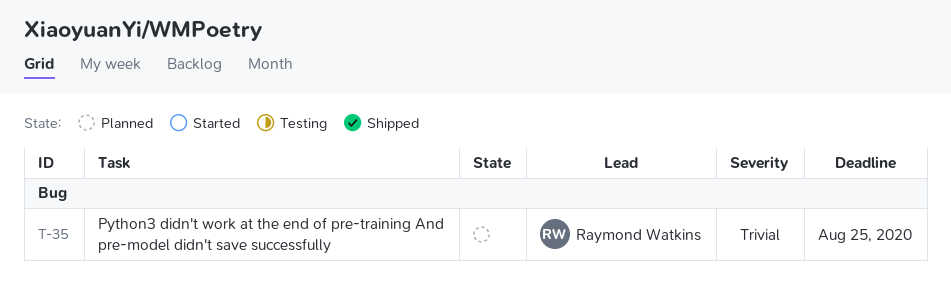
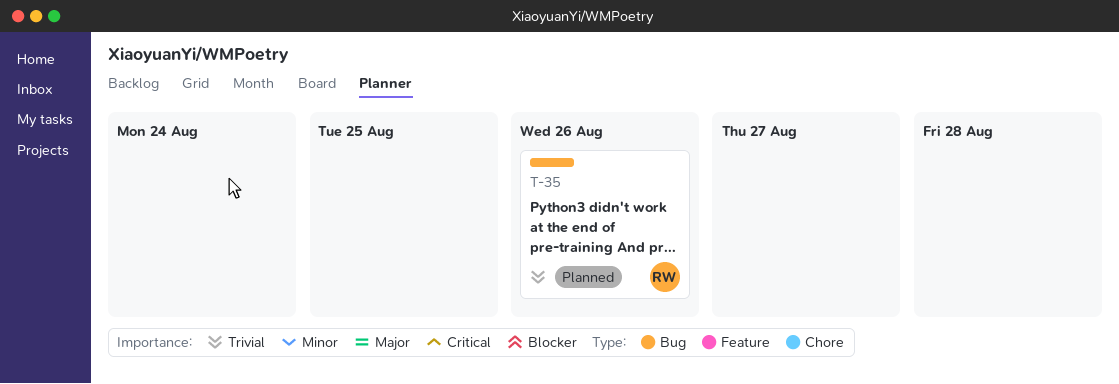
T-35, due: Aug 25 -> Aug 26

